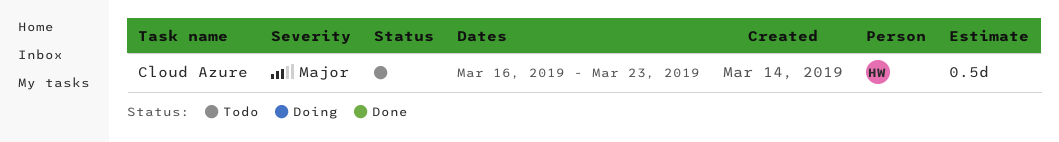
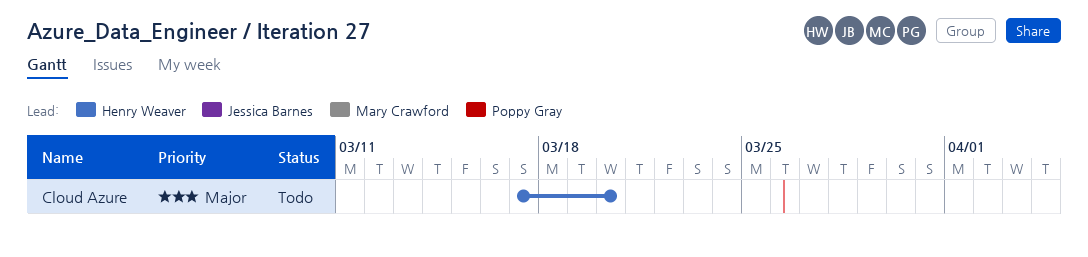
Cloud Azure, start: Mar 16 -> Mar 17
Cloud Azure, due: Mar 23 -> Mar 20

